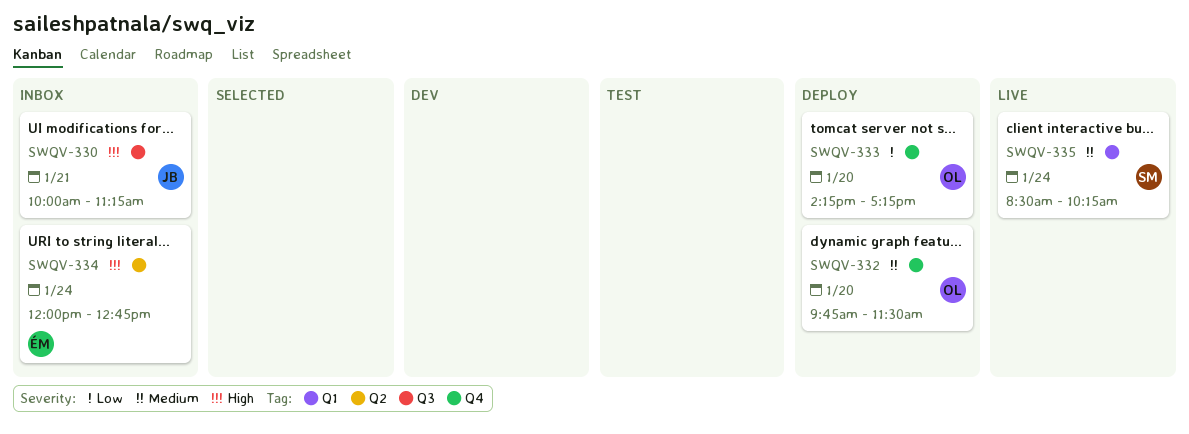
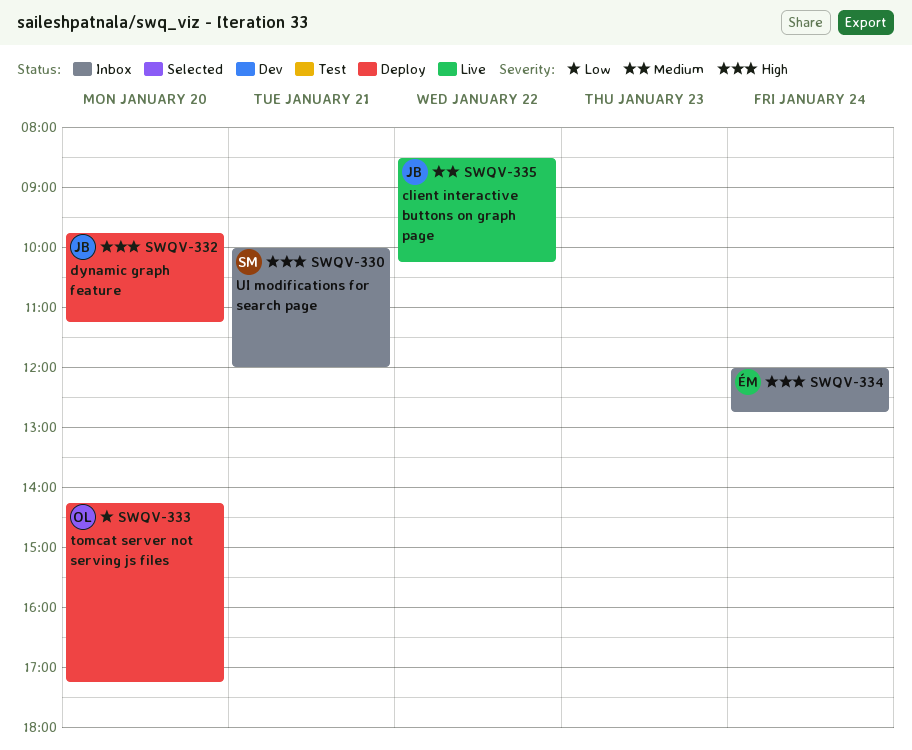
SWQV-330, owner: JB -> SM
SWQV-330, ends: 11:15 -> 12:00
SWQV-332, owner: OL -> JB
SWQV-332, priority: Medium -> High
SWQV-332, ends: 11:30 -> 11:15
SWQV-335, owner: SM -> JB
SWQV-335, day: Jan 24 -> Jan 22

